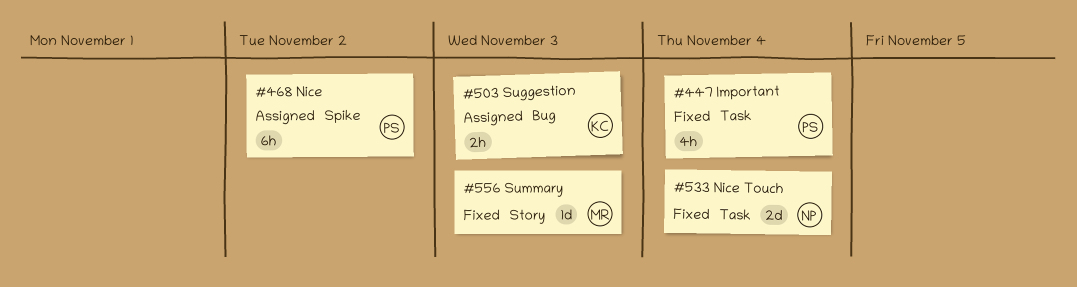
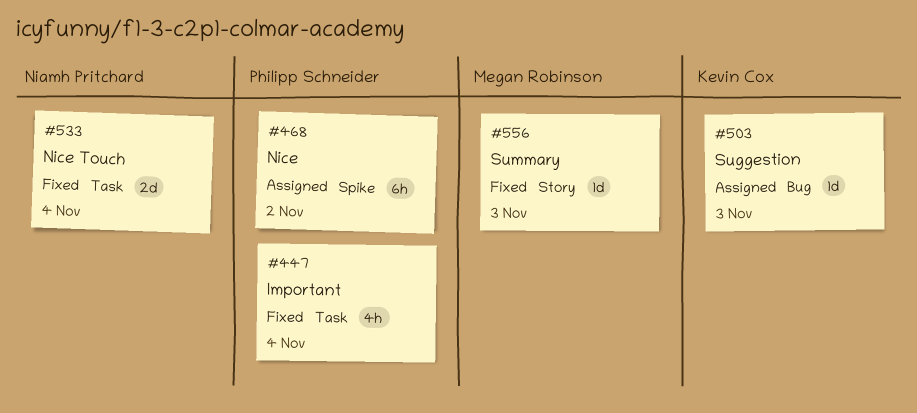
#503, estimate: 2h -> 1d

